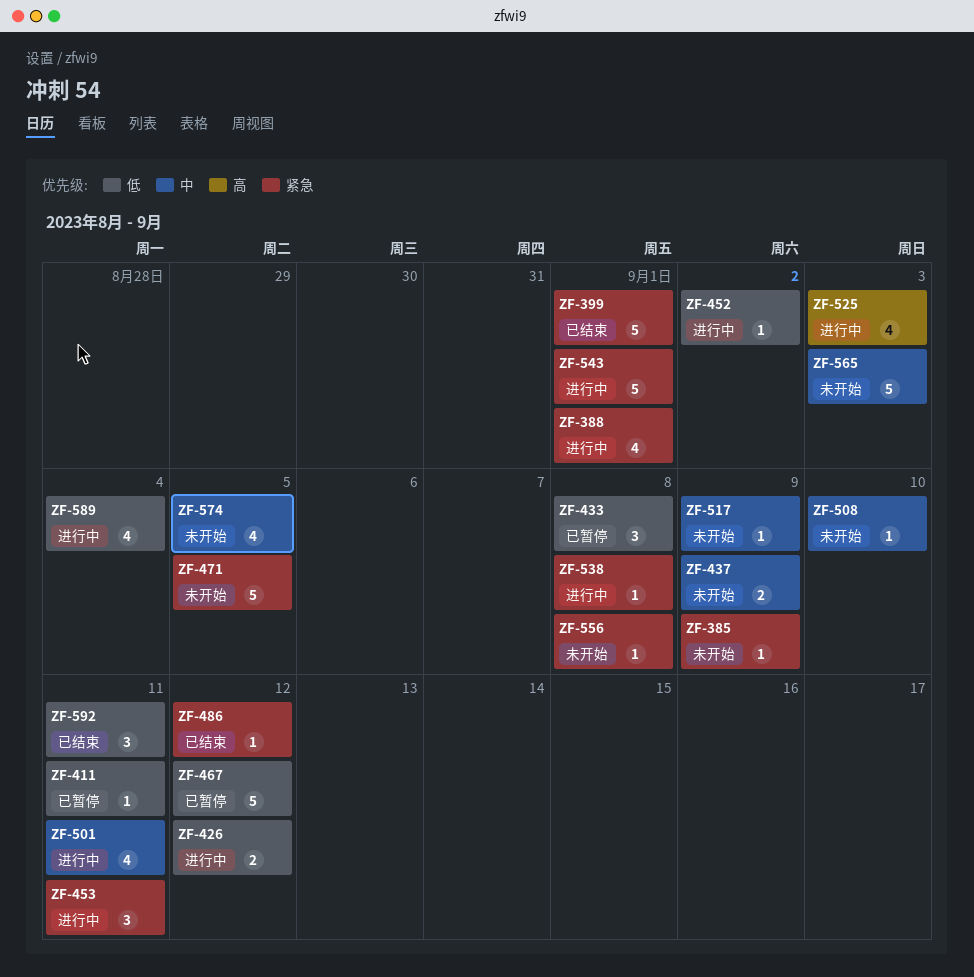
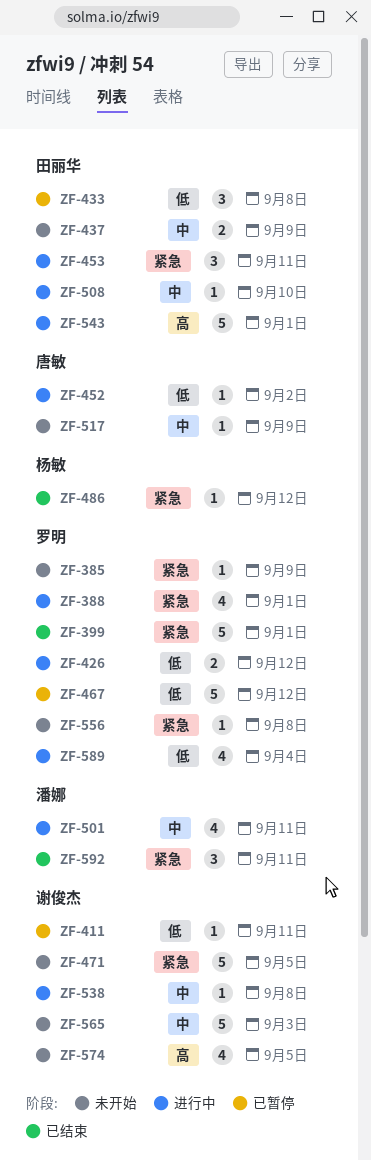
ZF-508, status: 未开始 -> 进行中
ZF-525: present -> none
ZF-538, priority: 紧急 -> 中
ZF-543, priority: 紧急 -> 高
ZF-574, priority: 中 -> 高
ZF-592, priority: 低 -> 紧急

